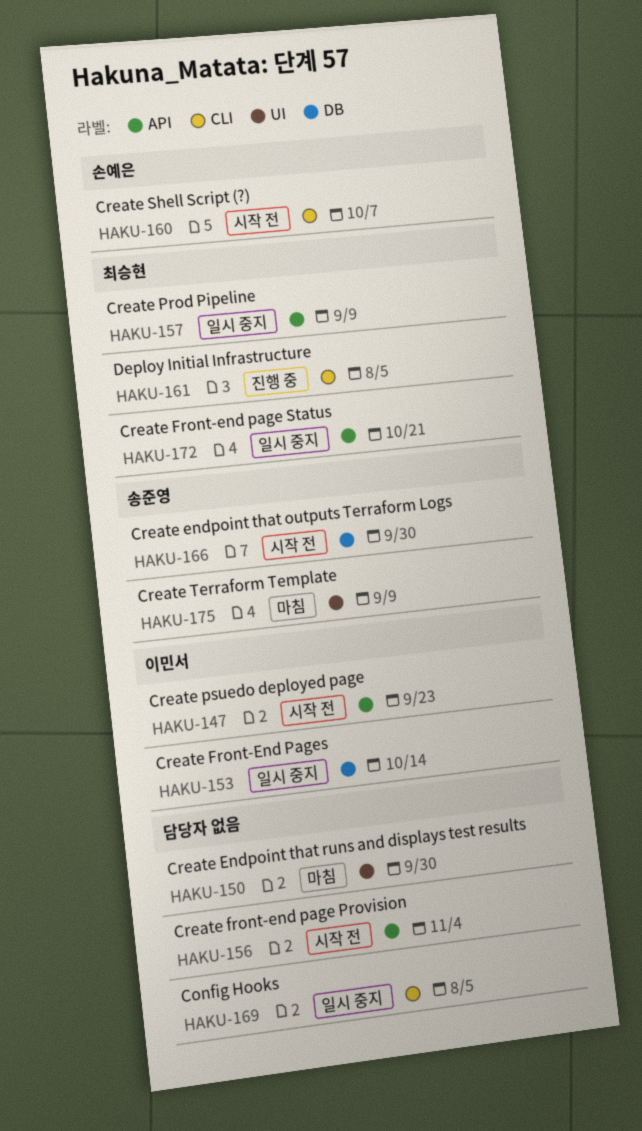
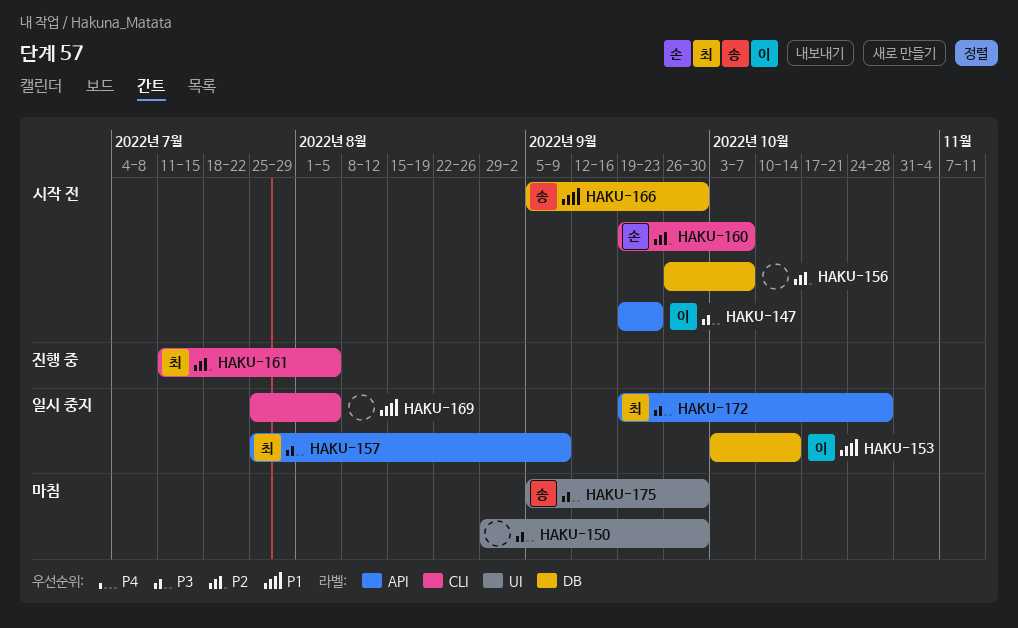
HAKU-156, label: API -> DB
HAKU-156, due: Nov 4 -> Oct 7
HAKU-172, due: Oct 21 -> Oct 28
HAKU-175, due: Sep 9 -> Sep 30

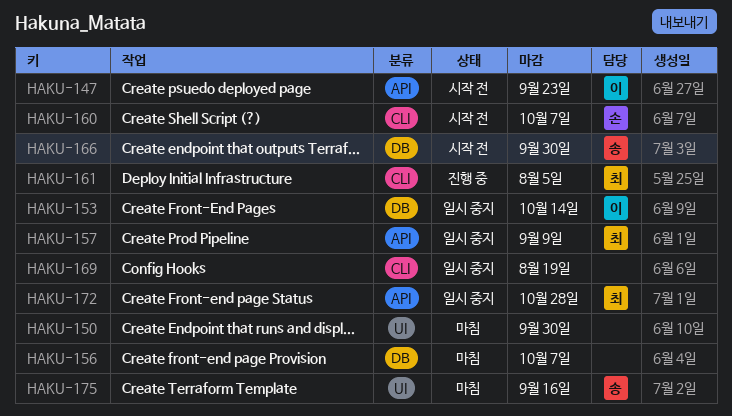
HAKU-156, status: 시작 전 -> 마침
HAKU-169, due: Aug 5 -> Aug 19
HAKU-175, due: Sep 30 -> Sep 16

